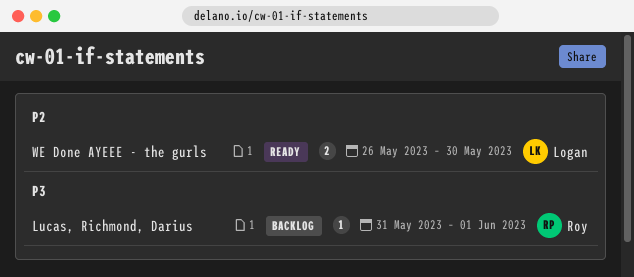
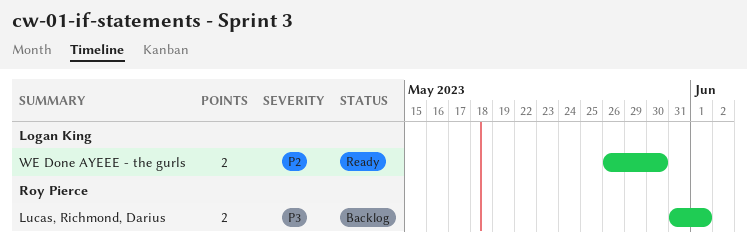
Lucas, Richmond, Darius, estimate: 1 -> 2

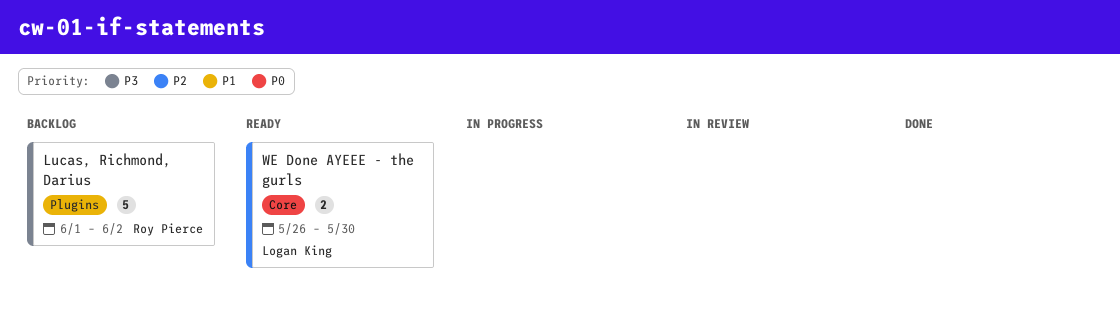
Lucas, Richmond, Darius, estimate: 2 -> 5
Lucas, Richmond, Darius, start: May 31 -> Jun 1
Lucas, Richmond, Darius, due: Jun 1 -> Jun 2

